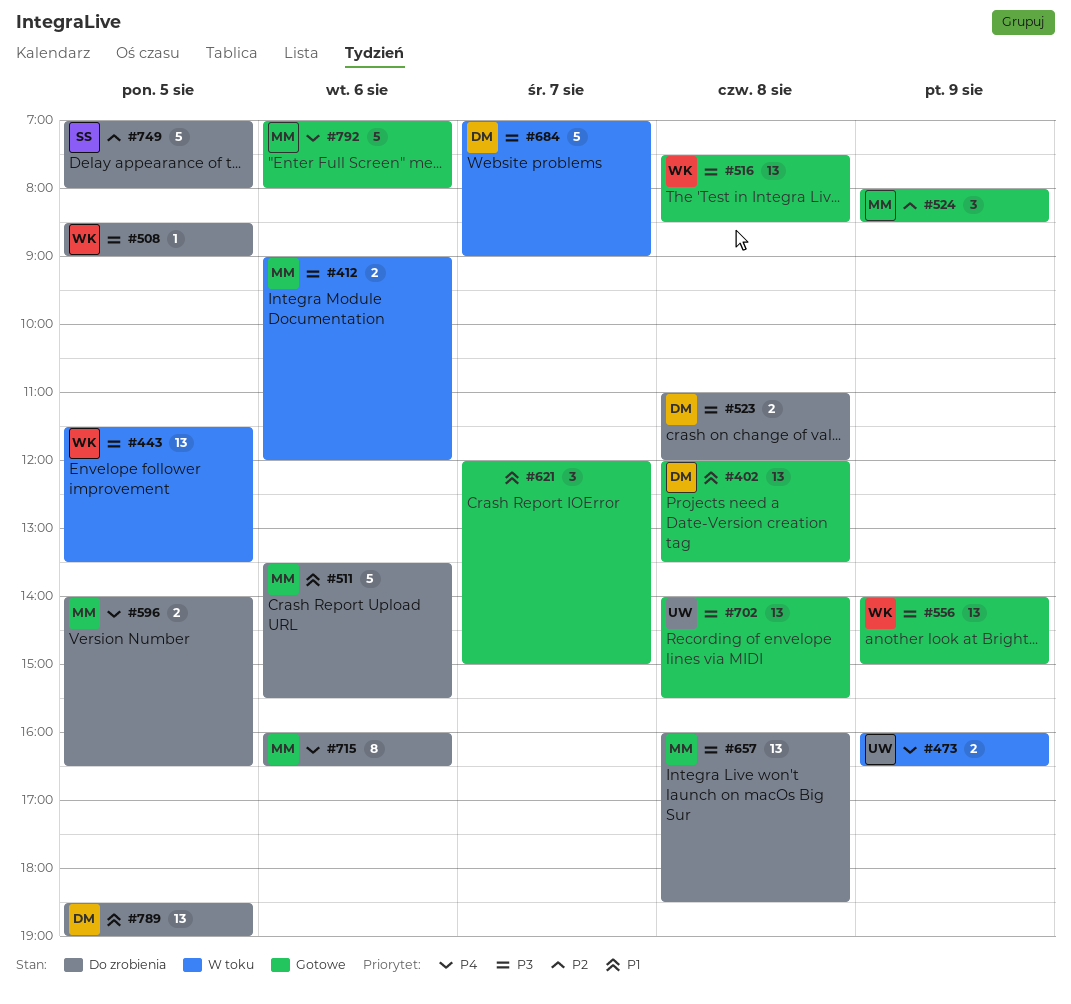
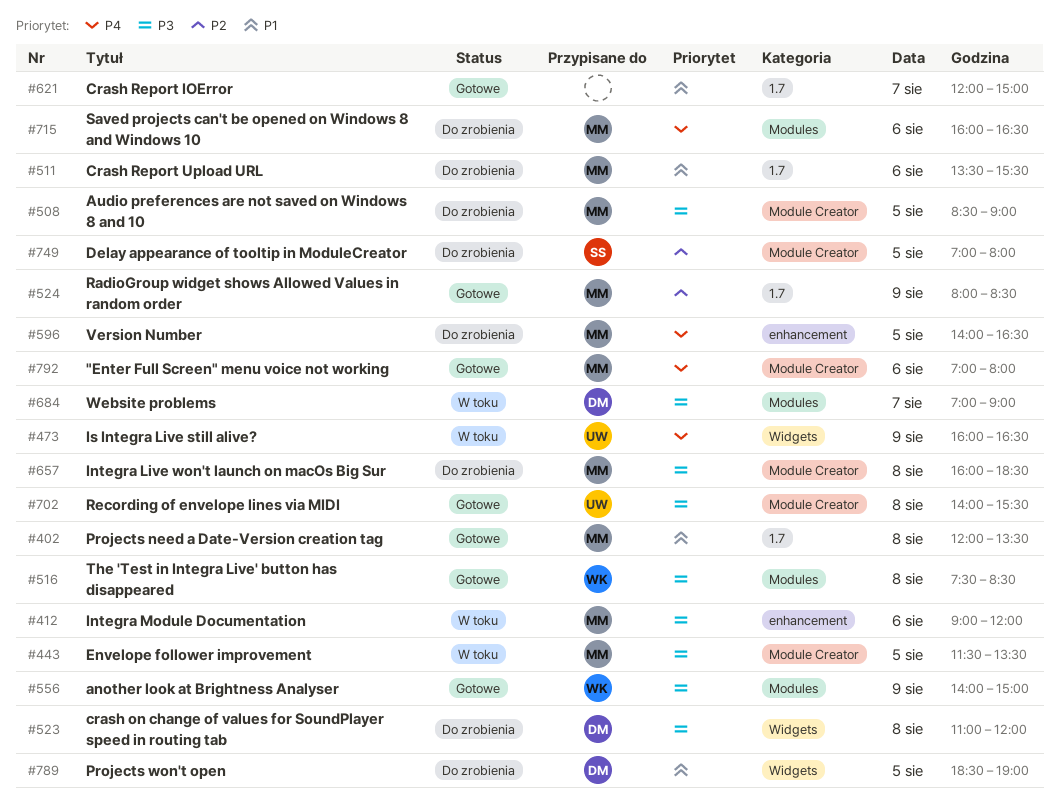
#402, owner: DM -> MM
#443, owner: WK -> MM
#508, owner: WK -> MM

